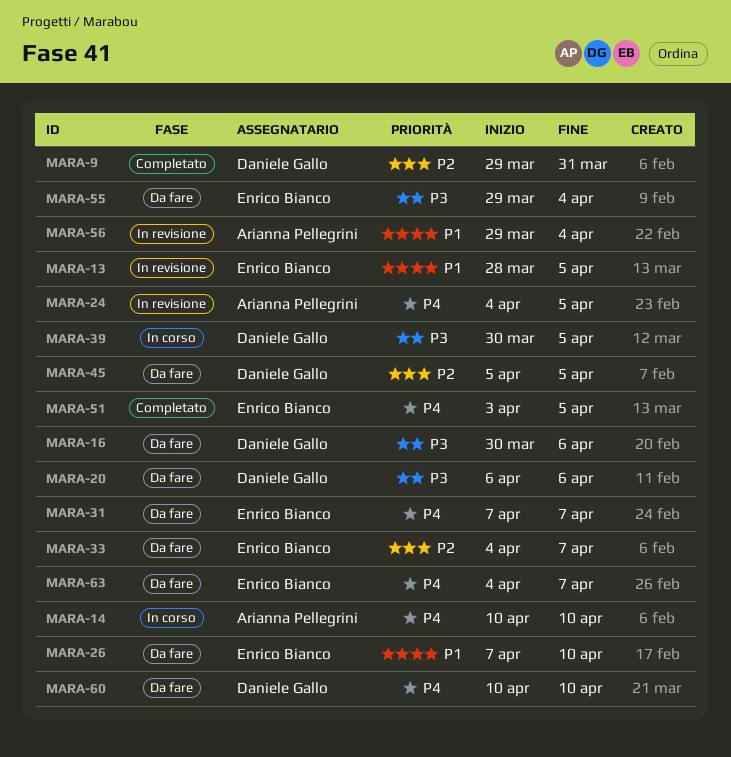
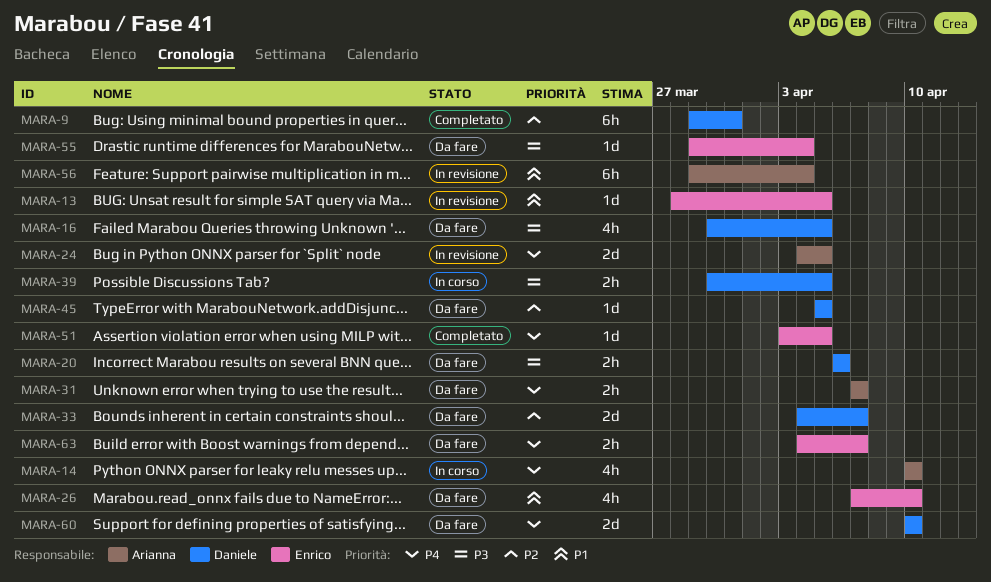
MARA-16, due: Apr 6 -> Apr 5
MARA-31, owner: Enrico Bianco -> Arianna Pellegrini
MARA-33, owner: Enrico Bianco -> Daniele Gallo

